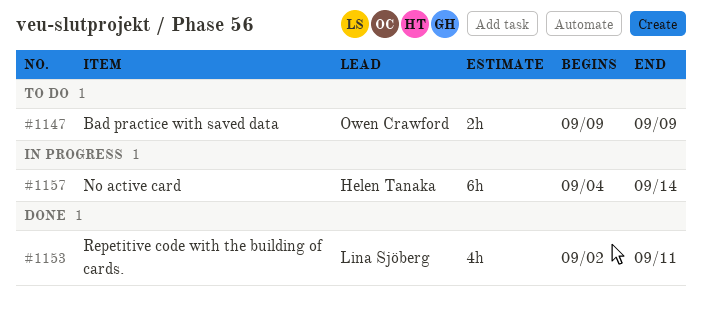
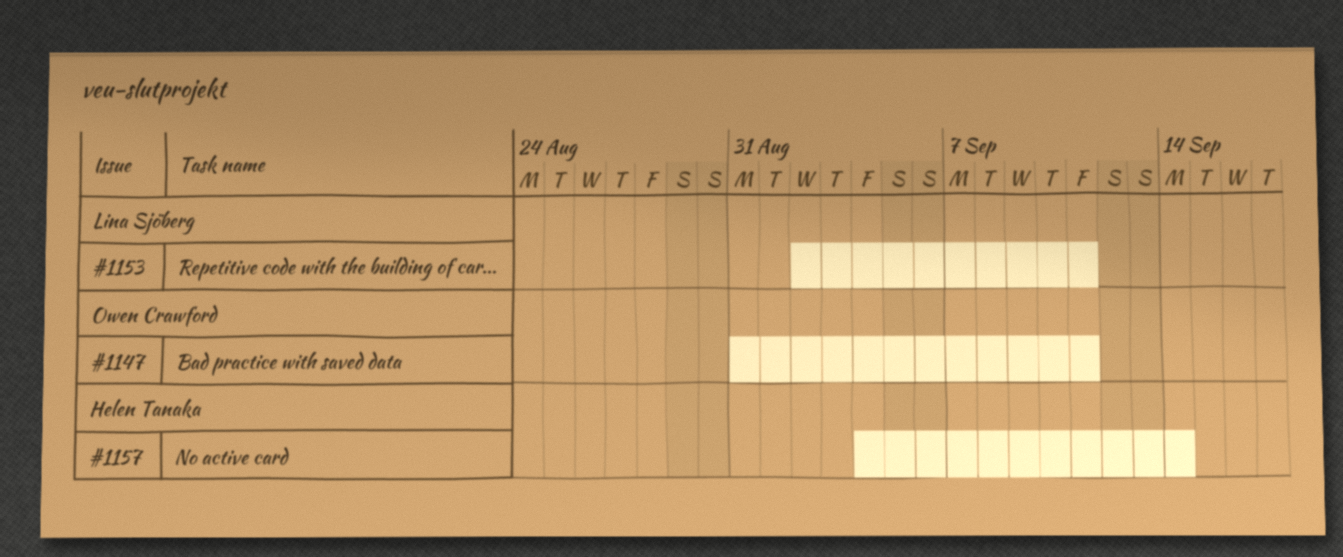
#1147, start: Sep 9 -> Aug 31
#1147, due: Sep 9 -> Sep 11

